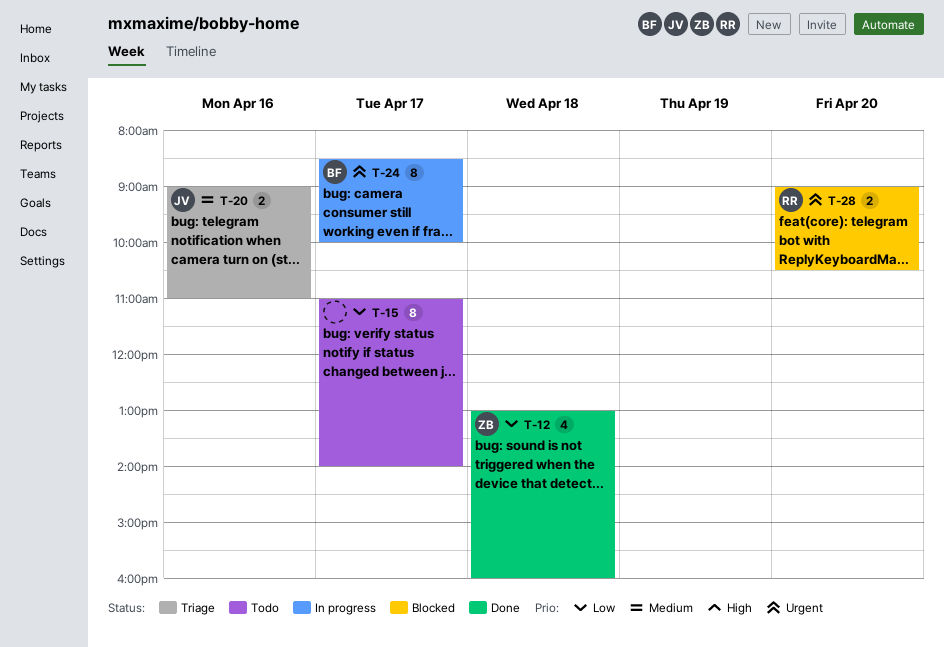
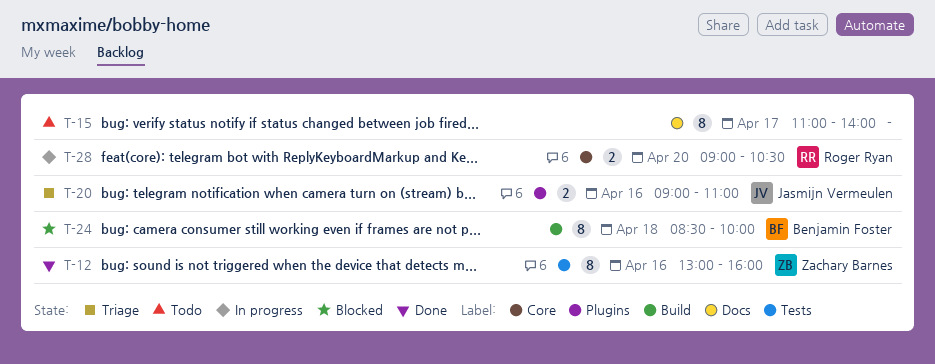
T-12, estimate: 4 -> 8
T-12, day: Apr 18 -> Apr 16
T-24, status: In progress -> Blocked
T-24, day: Apr 17 -> Apr 18
T-28, status: Blocked -> In progress

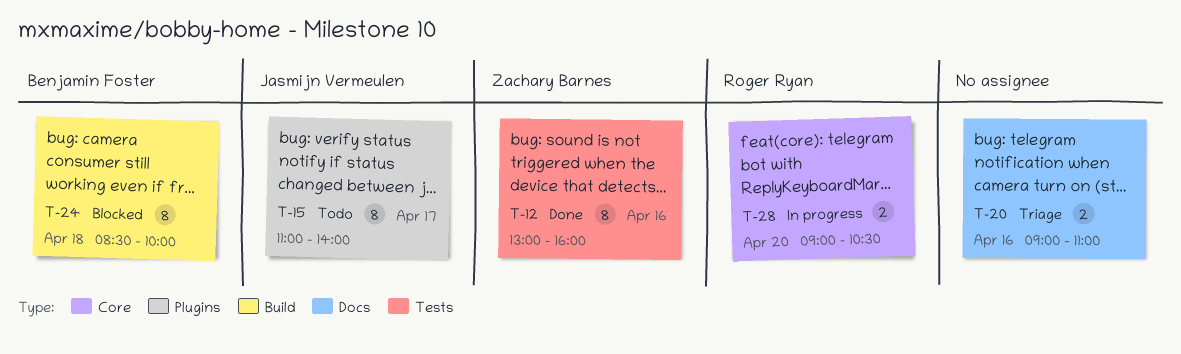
T-15, owner: none -> Jasmijn Vermeulen
T-15, label: Docs -> Plugins
T-20, owner: Jasmijn Vermeulen -> none
T-20, label: Plugins -> Docs

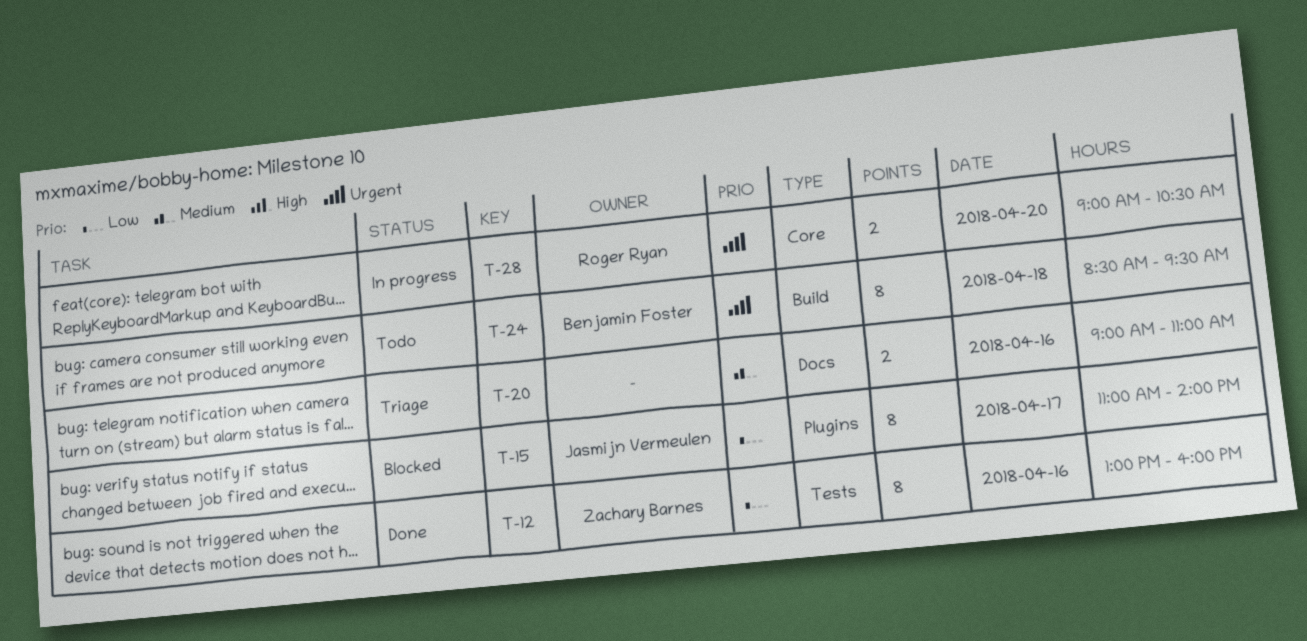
T-15, status: Todo -> Blocked
T-24, status: Blocked -> Todo
T-24, ends: 10:00 -> 09:30

